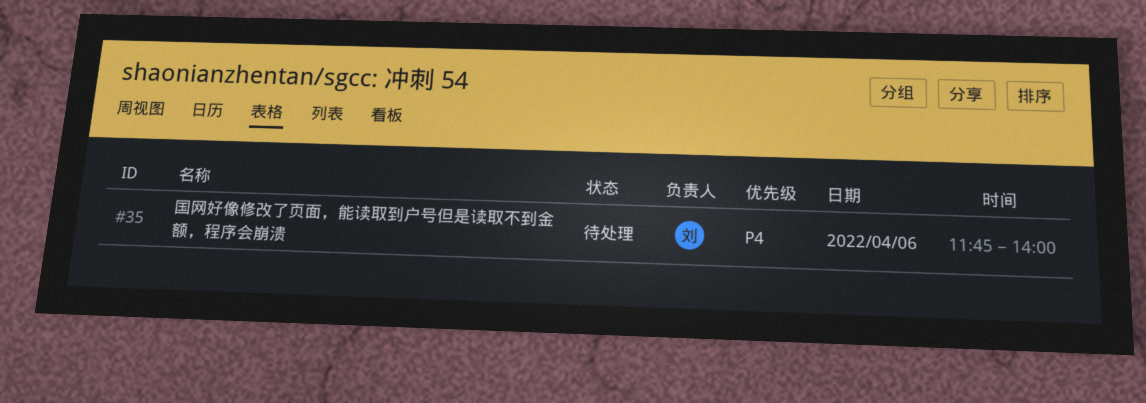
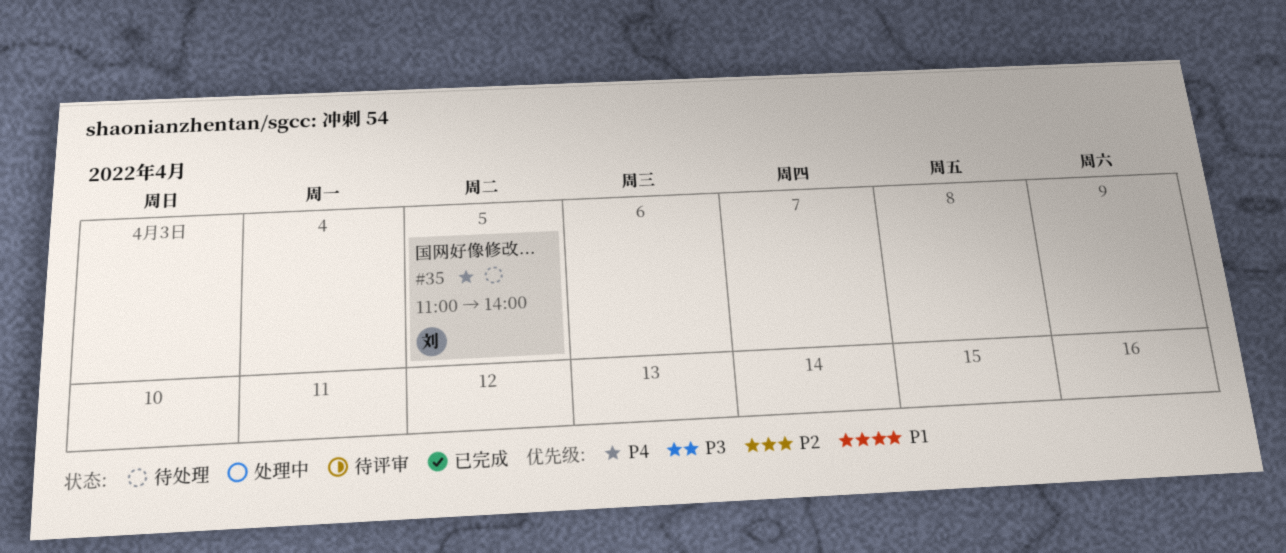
#35, day: Apr 6 -> Apr 5
#35, begins: 11:45 -> 11:00

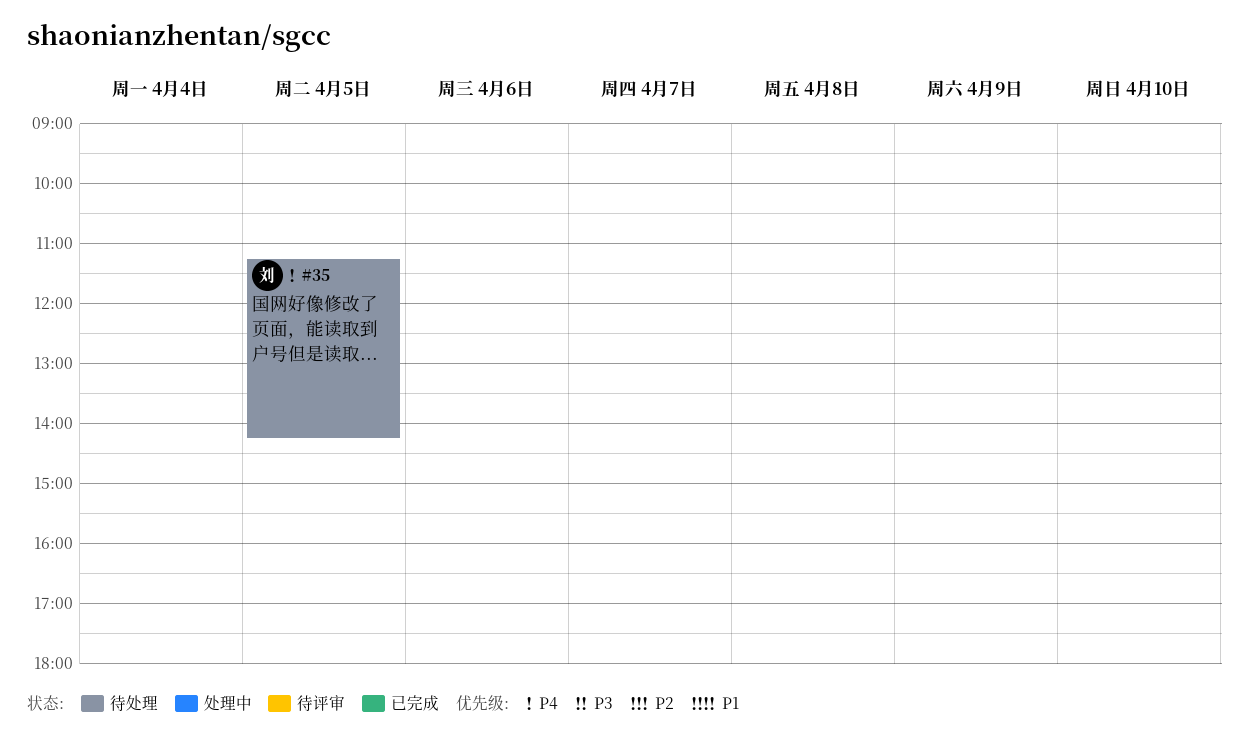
#35, begins: 11:00 -> 11:15
#35, ends: 14:00 -> 14:15

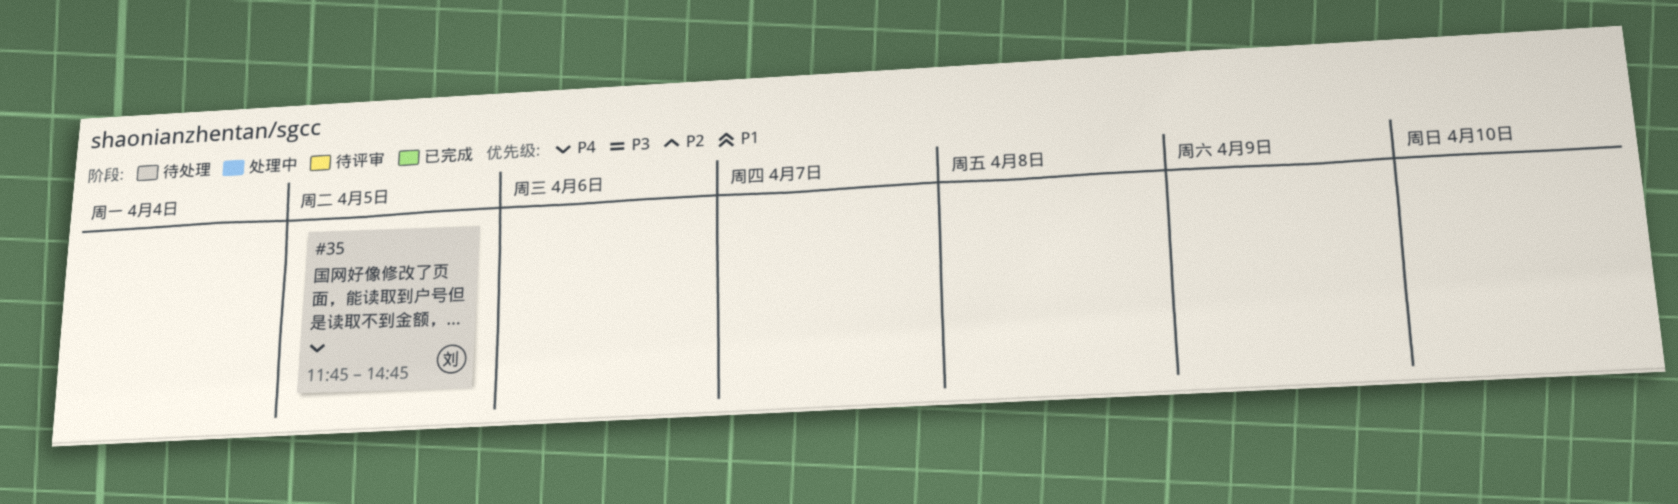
#35, begins: 11:15 -> 11:45
#35, ends: 14:15 -> 14:45

